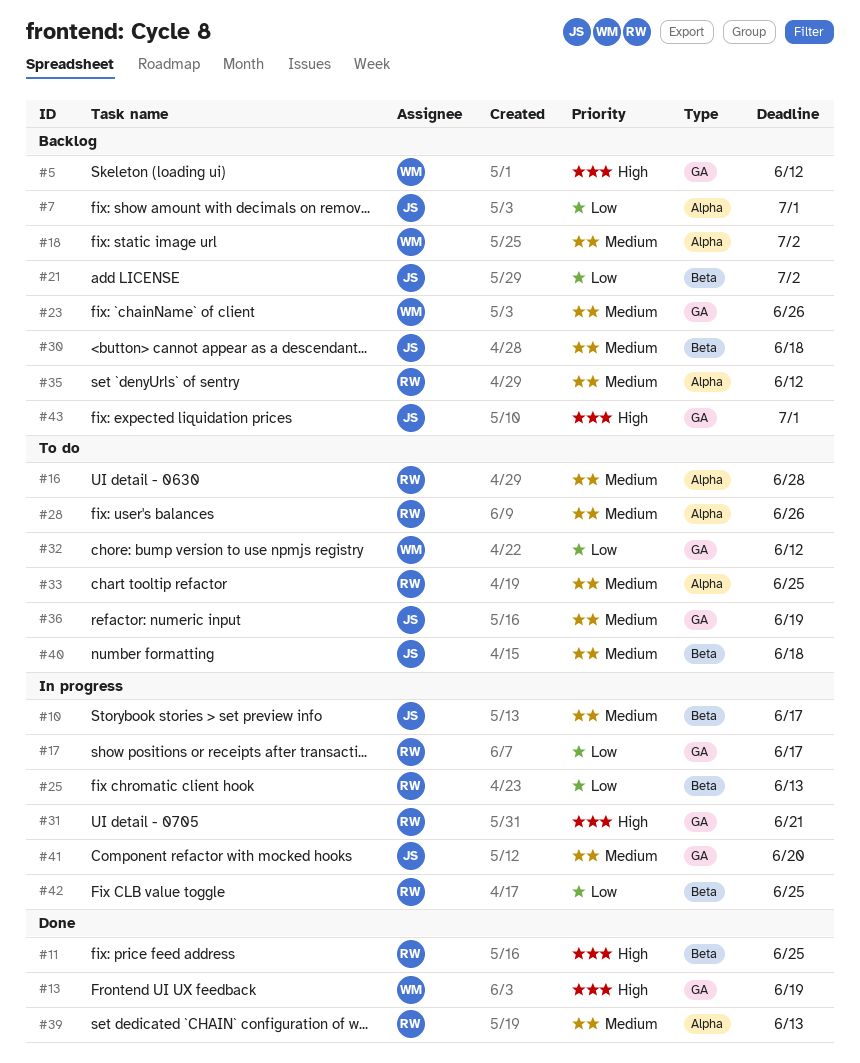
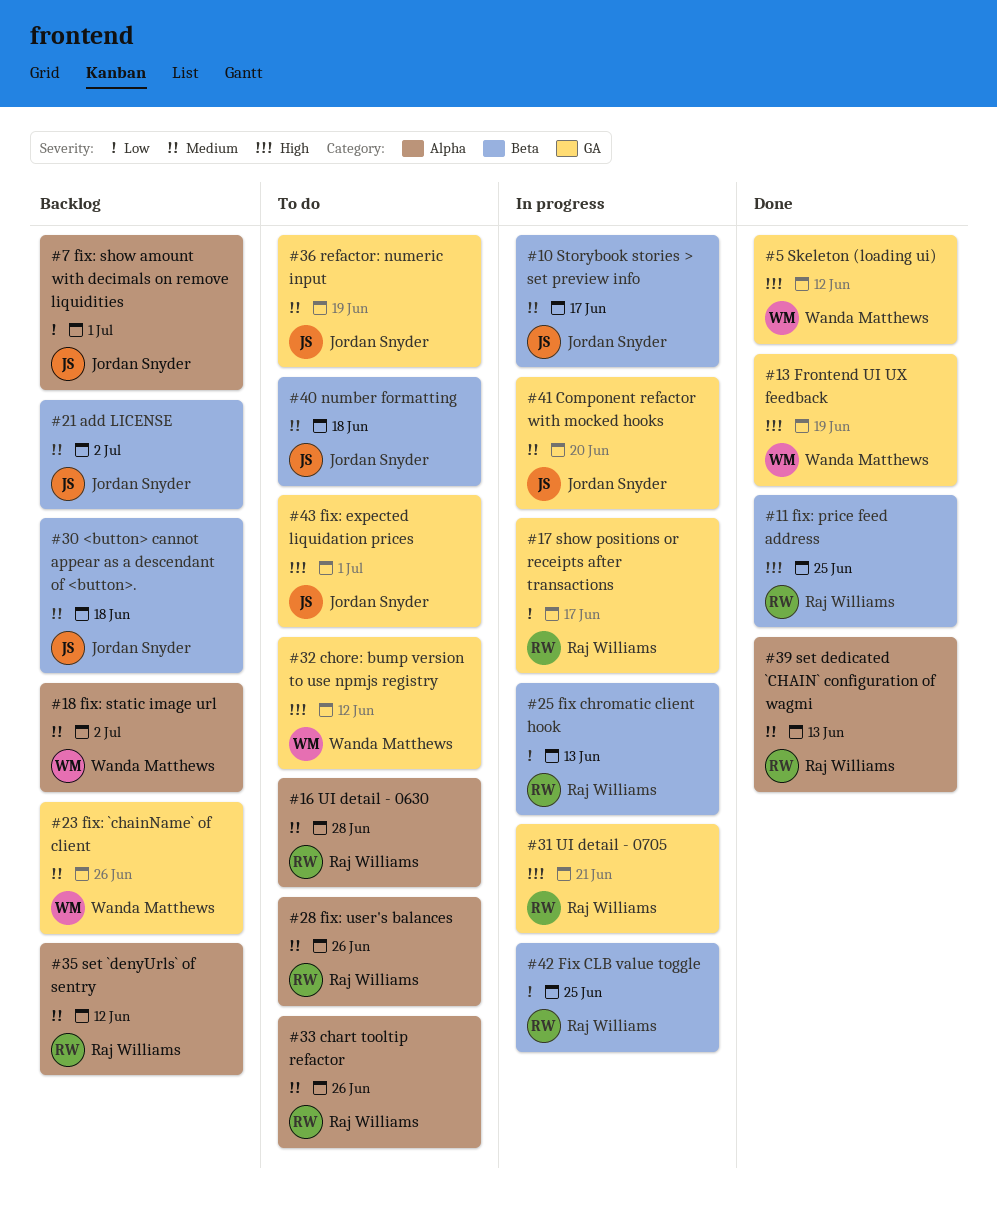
#5, status: Backlog -> Done
#21, priority: Low -> Medium
#32, priority: Low -> High
#33, due: Jun 25 -> Jun 26
#43, status: Backlog -> To do

